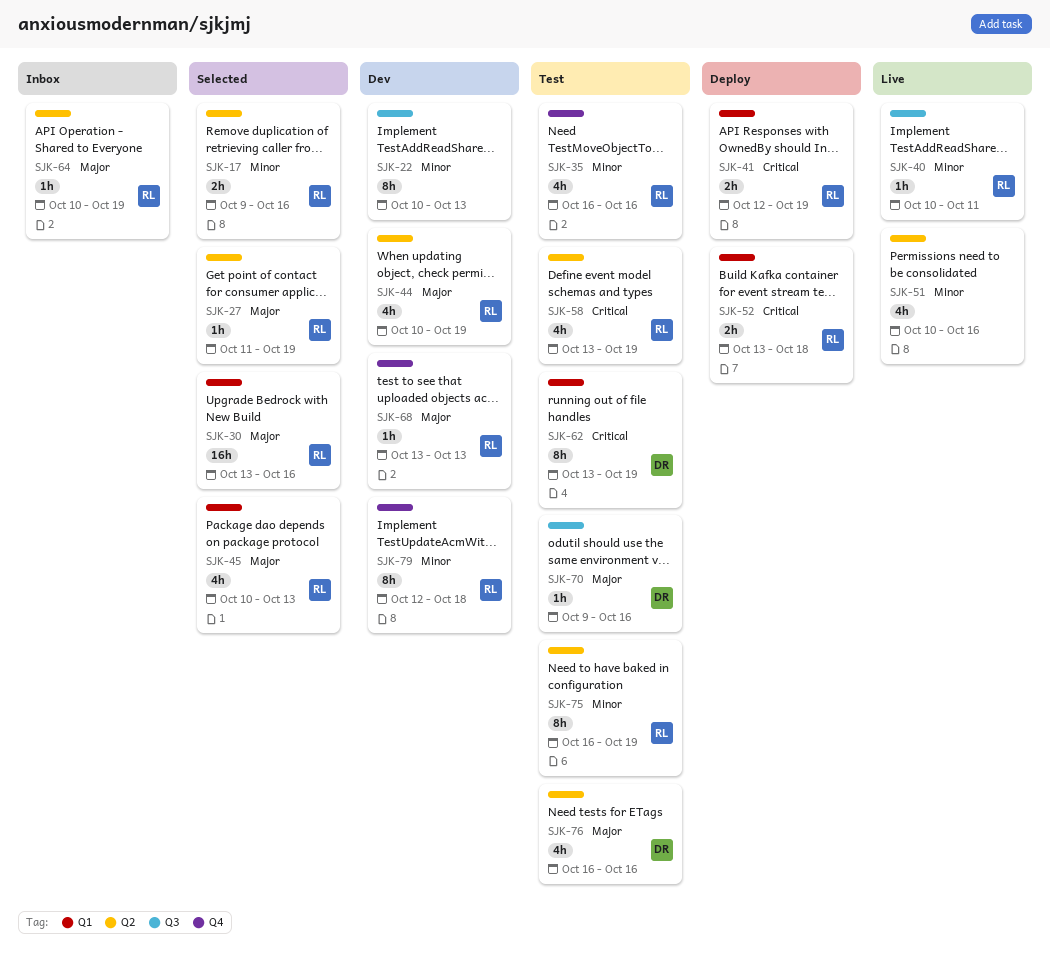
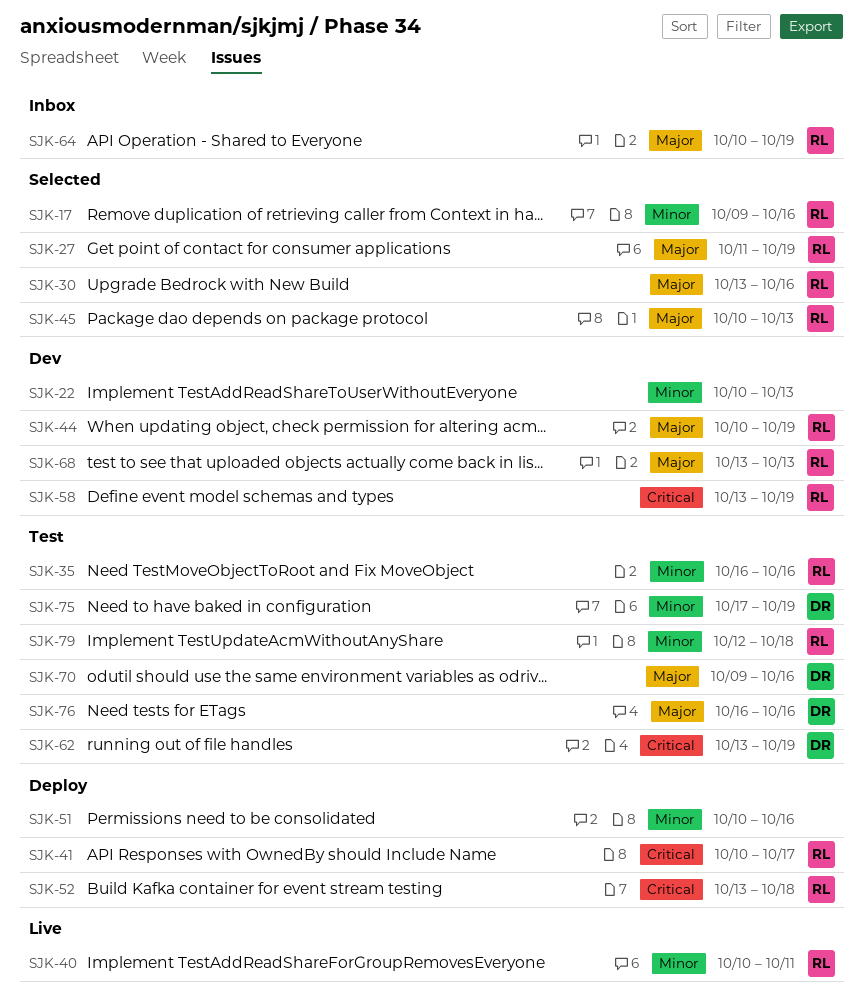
SJK-41, start: Oct 12 -> Oct 10
SJK-41, due: Oct 19 -> Oct 17
SJK-51, status: Live -> Deploy
SJK-58, status: Test -> Dev
SJK-75, owner: RL -> DR
SJK-75, start: Oct 16 -> Oct 17
SJK-79, status: Dev -> Test

